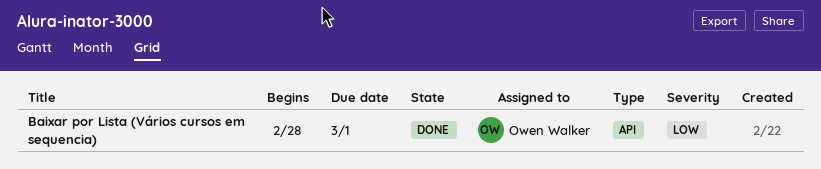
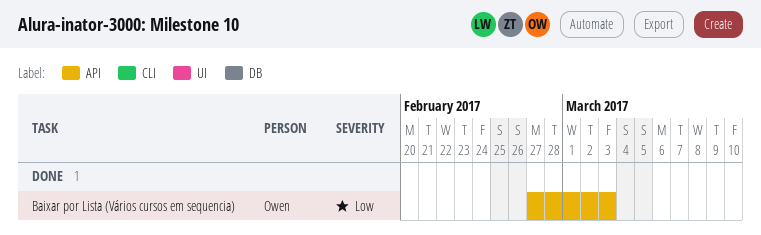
Baixar por Lista (Vários cursos em sequencia), start: Feb 28 -> Feb 27
Baixar por Lista (Vários cursos em sequencia), due: Mar 1 -> Mar 3

